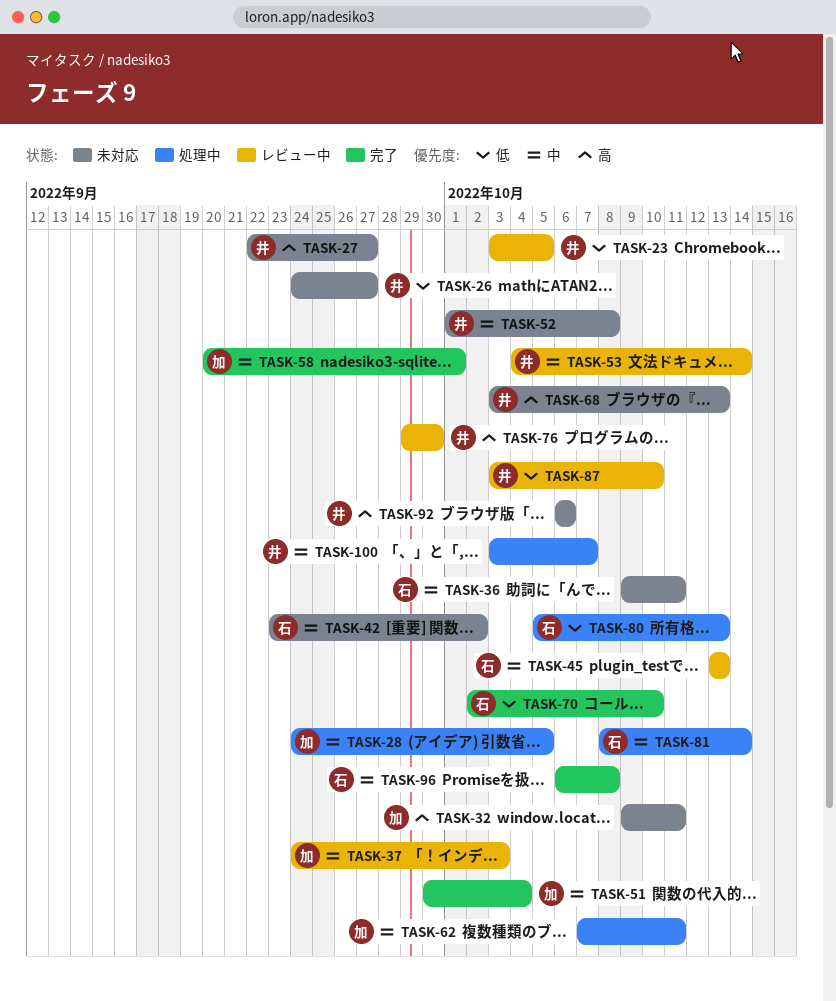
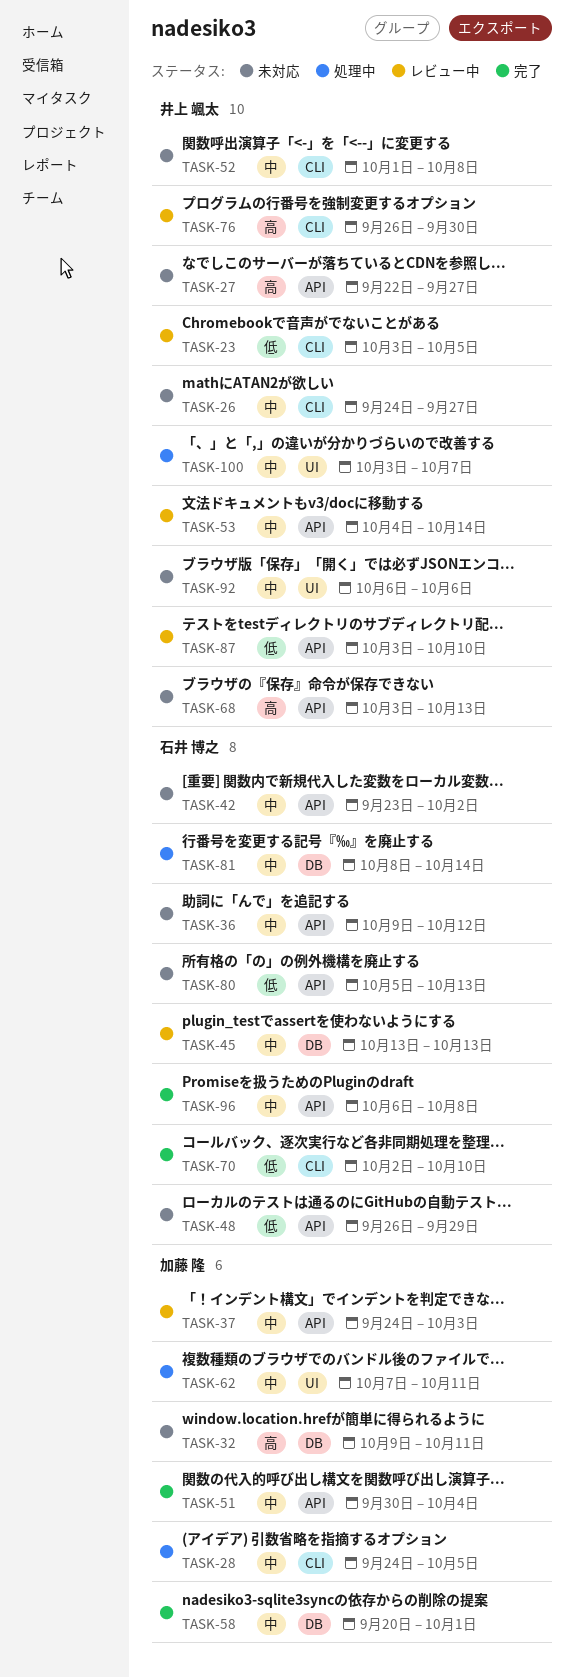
TASK-26, priority: 低 -> 中
TASK-36, due: Oct 11 -> Oct 12
TASK-48: none -> present
TASK-76, start: Sep 29 -> Sep 26
TASK-80, status: 処理中 -> 未対応
TASK-92, priority: 高 -> 中

